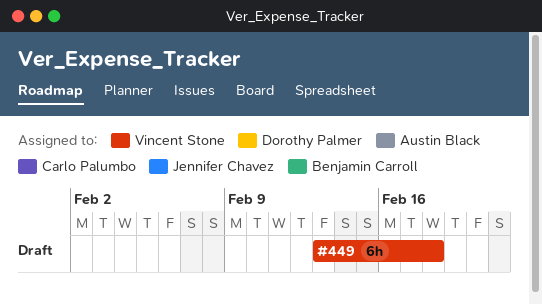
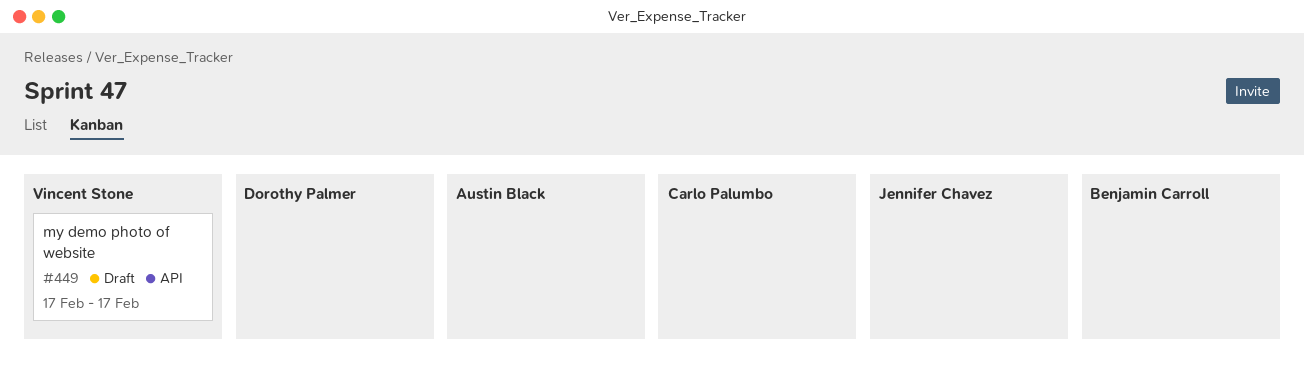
#449, start: Feb 13 -> Feb 17
#449, due: Feb 18 -> Feb 17

